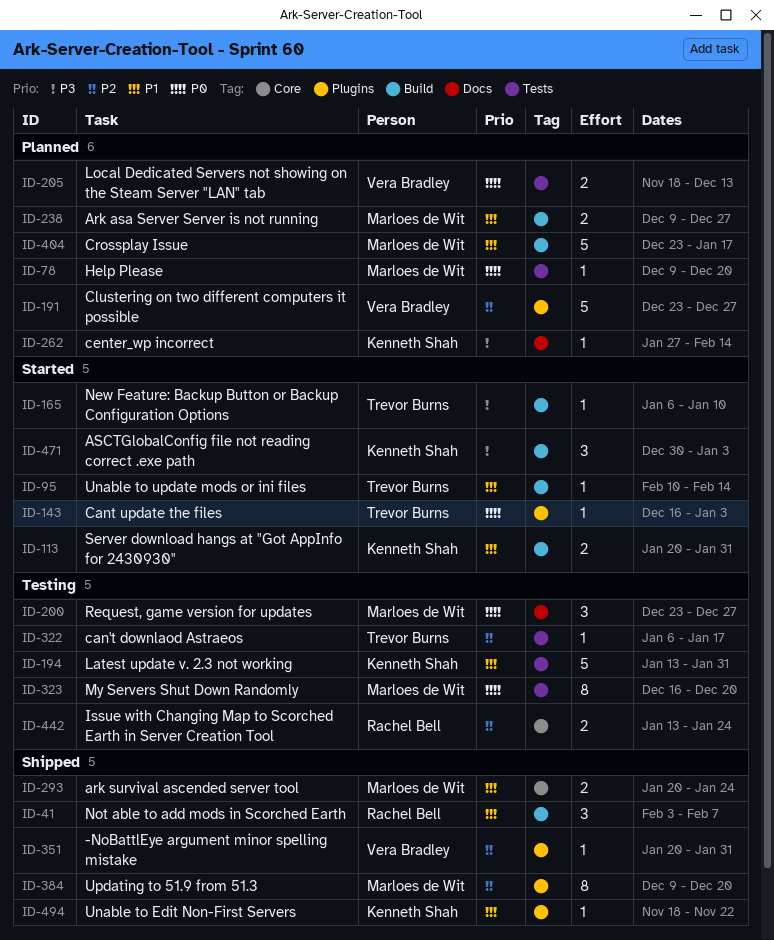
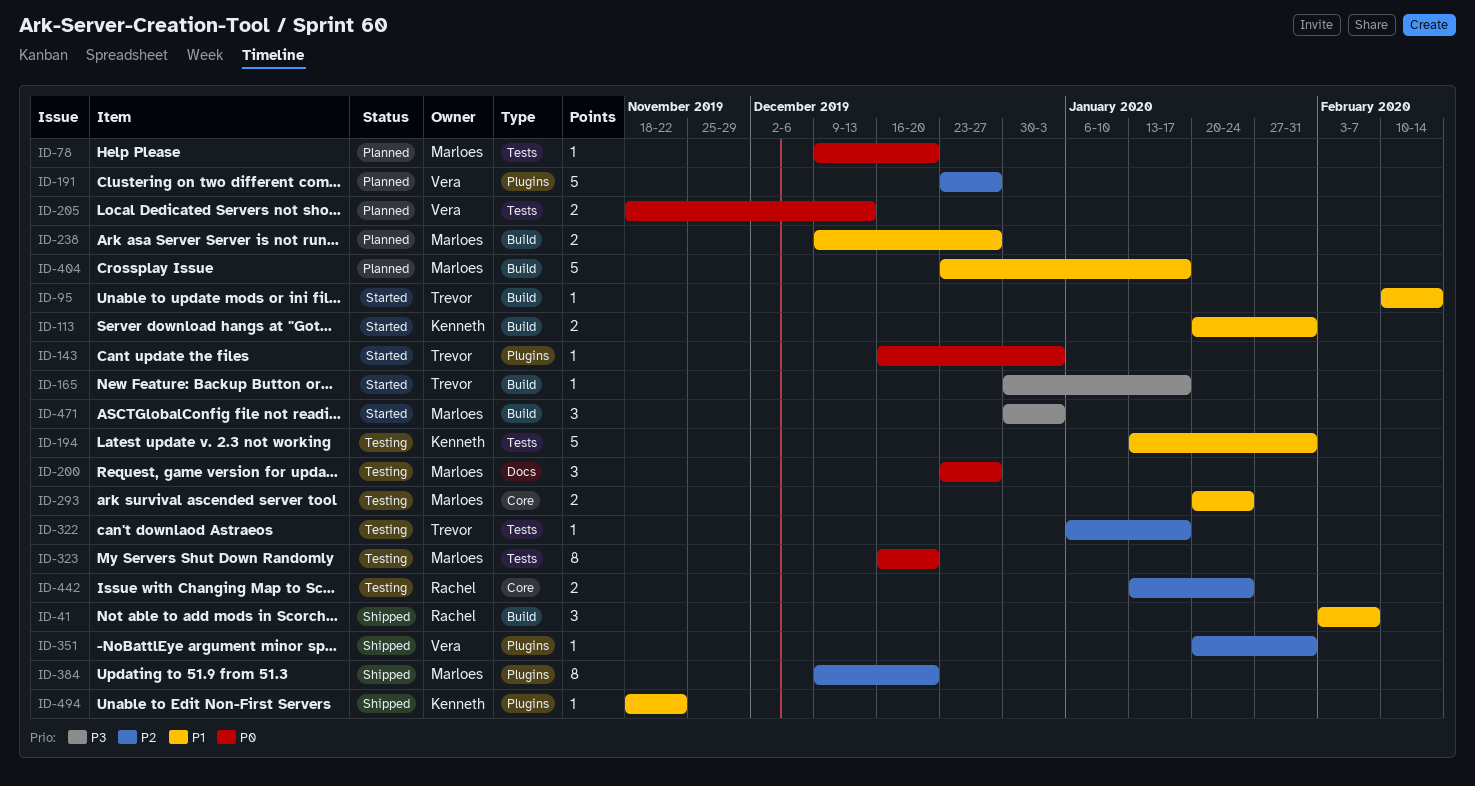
ID-165, start: Jan 6 -> Dec 30
ID-165, due: Jan 10 -> Jan 17
ID-262: present -> none
ID-293, status: Shipped -> Testing
ID-471, owner: Kenneth Shah -> Marloes de Wit

